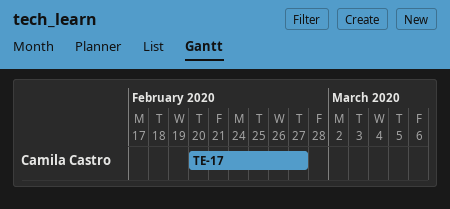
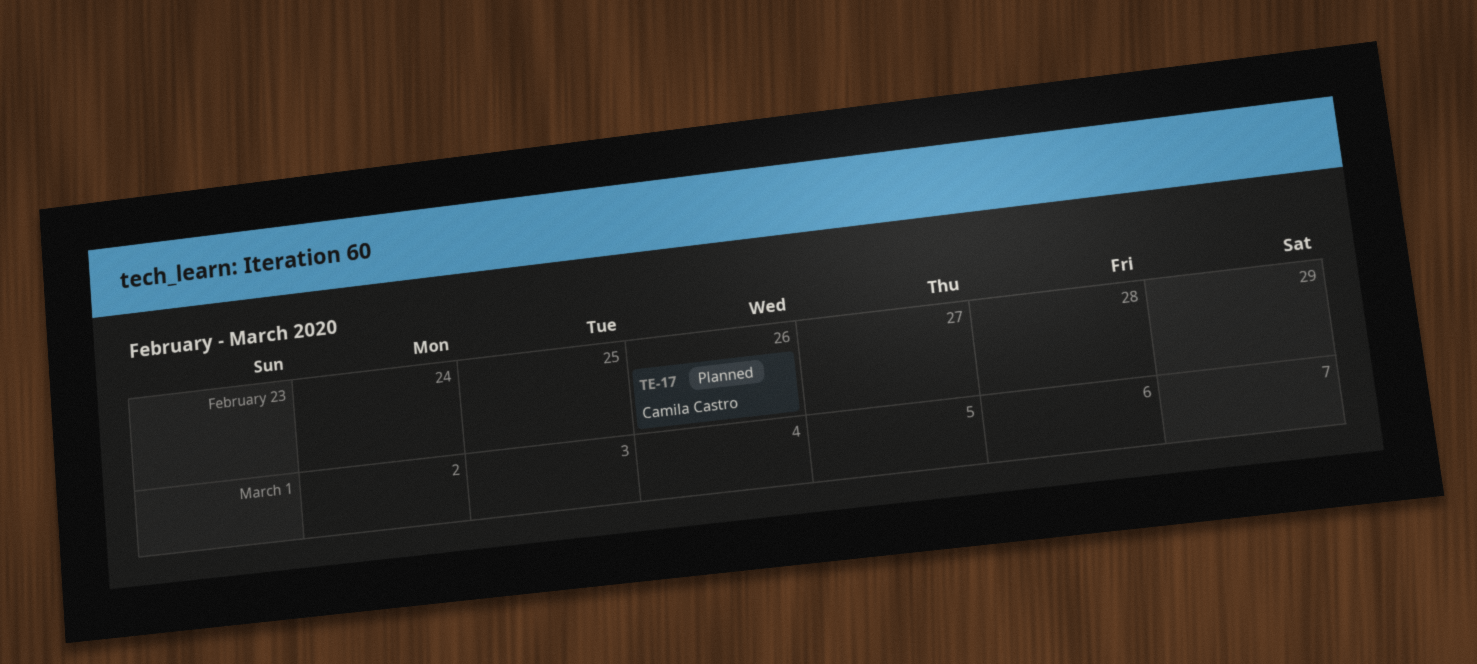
TE-17, due: Feb 27 -> Feb 26

